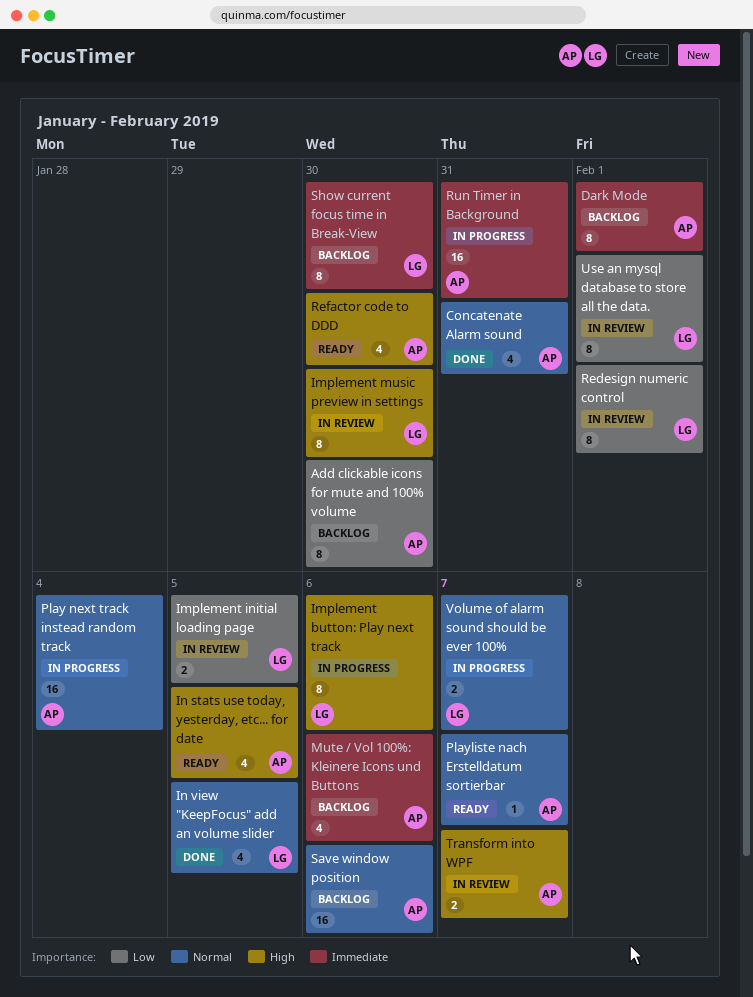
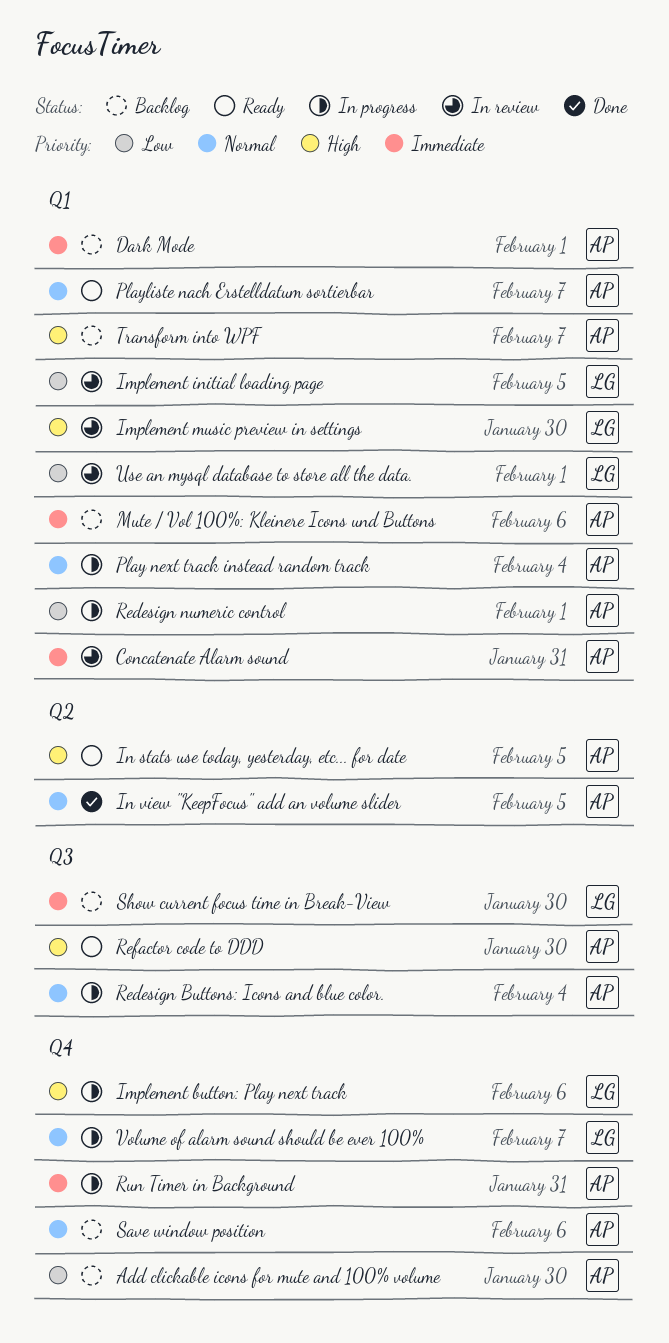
Concatenate Alarm sound, status: Done -> In review
Concatenate Alarm sound, priority: Normal -> Immediate
In view "KeepFocus" add an volume slider, owner: LG -> AP
Redesign Buttons: Icons and blue color.: none -> present
Redesign numeric control, status: In review -> In progress
Redesign numeric control, owner: LG -> AP
Transform into WPF, status: In review -> Backlog

